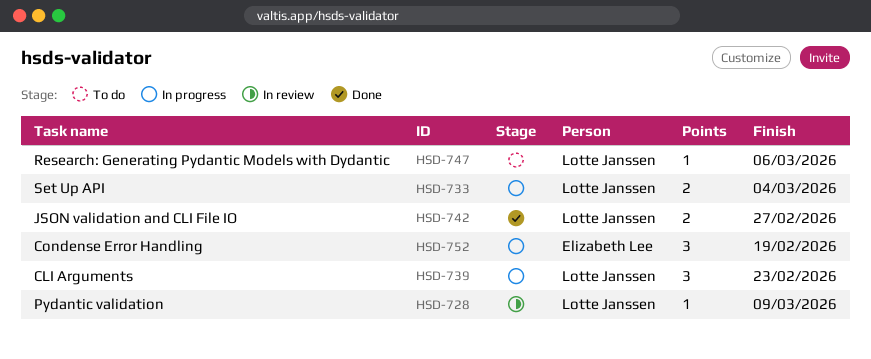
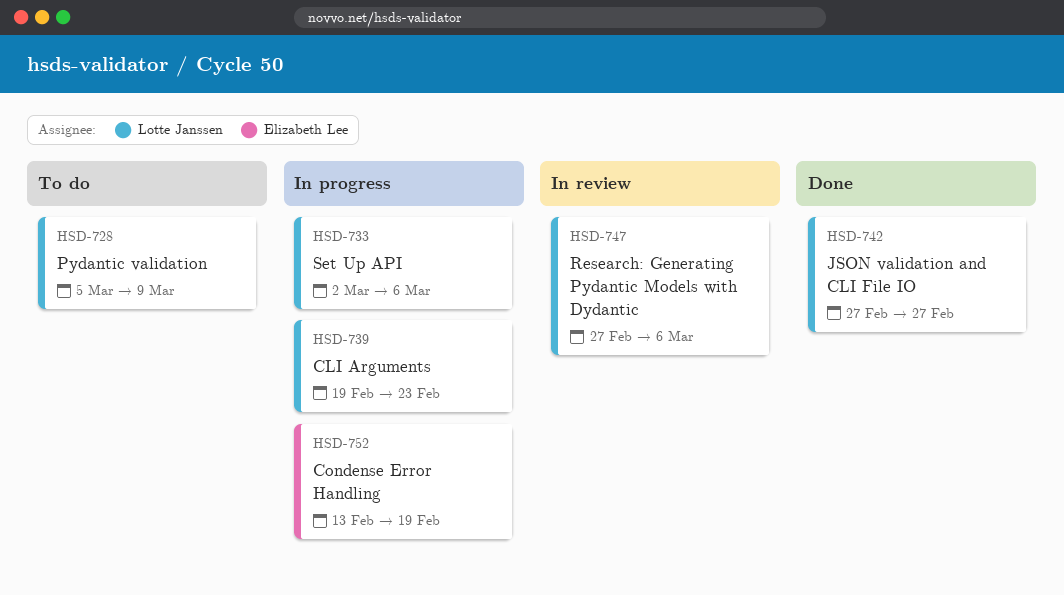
HSD-728, status: In review -> To do
HSD-733, due: Mar 4 -> Mar 6
HSD-747, status: To do -> In review

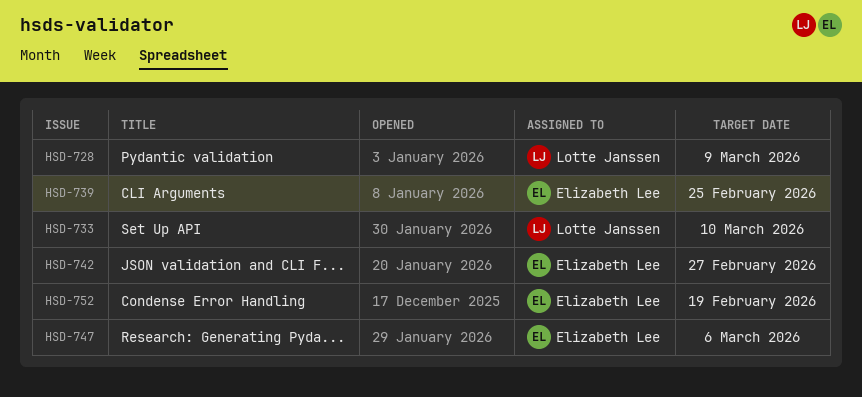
HSD-733, due: Mar 6 -> Mar 10
HSD-739, owner: Lotte Janssen -> Elizabeth Lee
HSD-739, due: Feb 23 -> Feb 25
HSD-742, owner: Lotte Janssen -> Elizabeth Lee
HSD-747, owner: Lotte Janssen -> Elizabeth Lee

